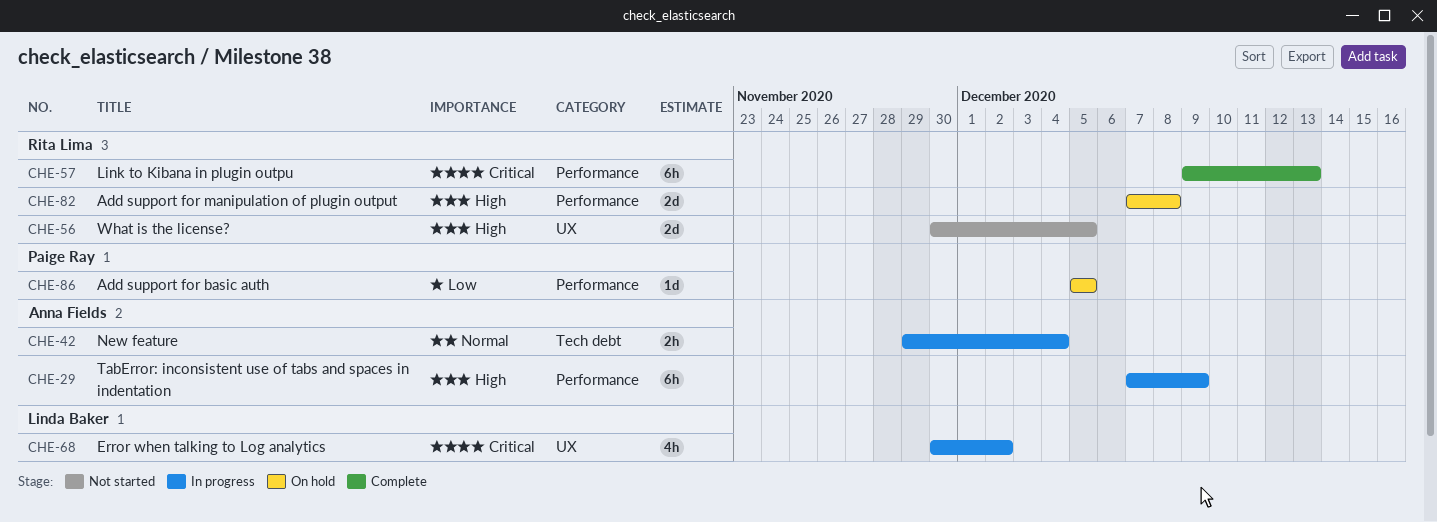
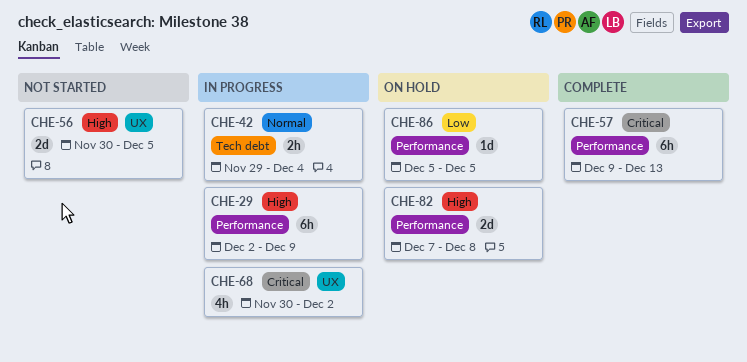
CHE-29, start: Dec 7 -> Dec 2

